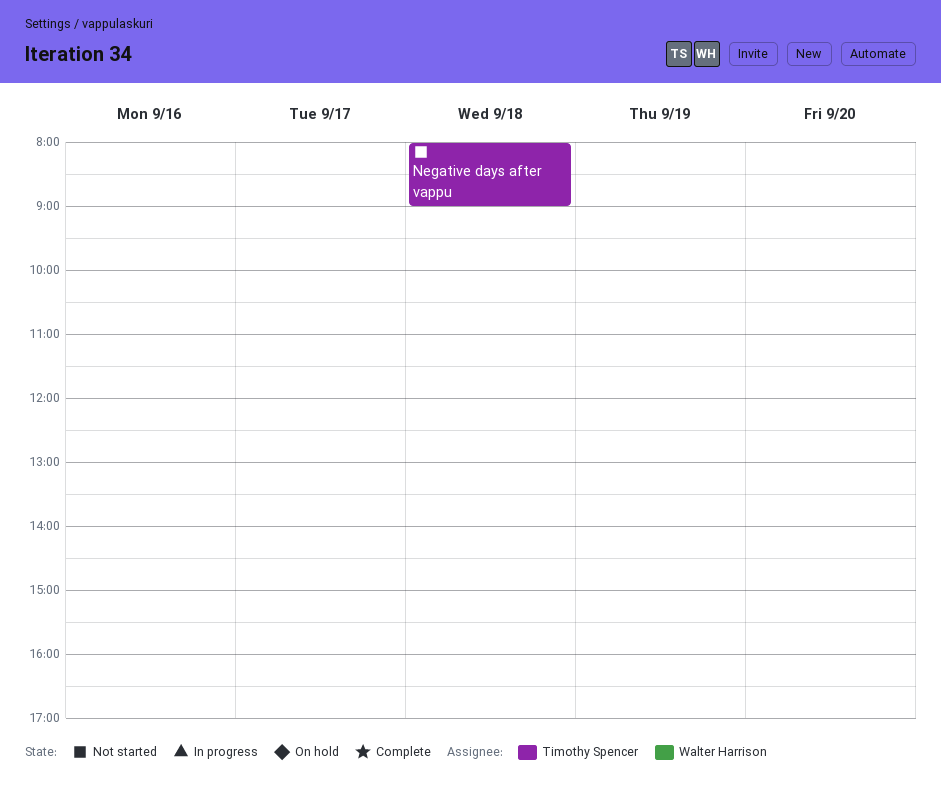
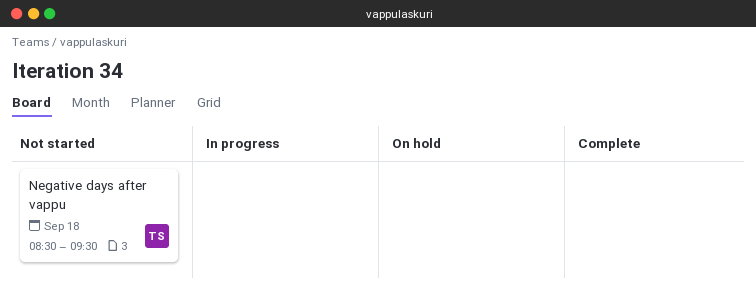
Negative days after vappu, begins: 08:00 -> 08:30
Negative days after vappu, ends: 09:00 -> 09:30

